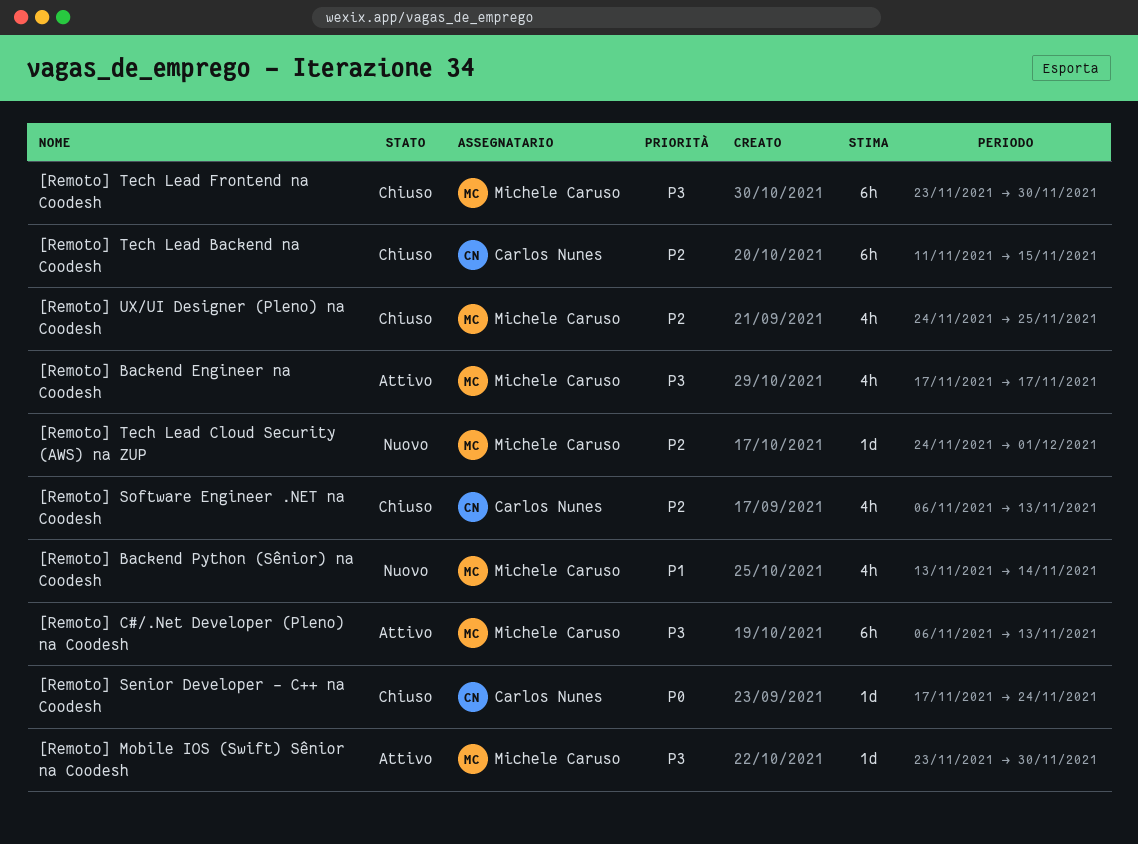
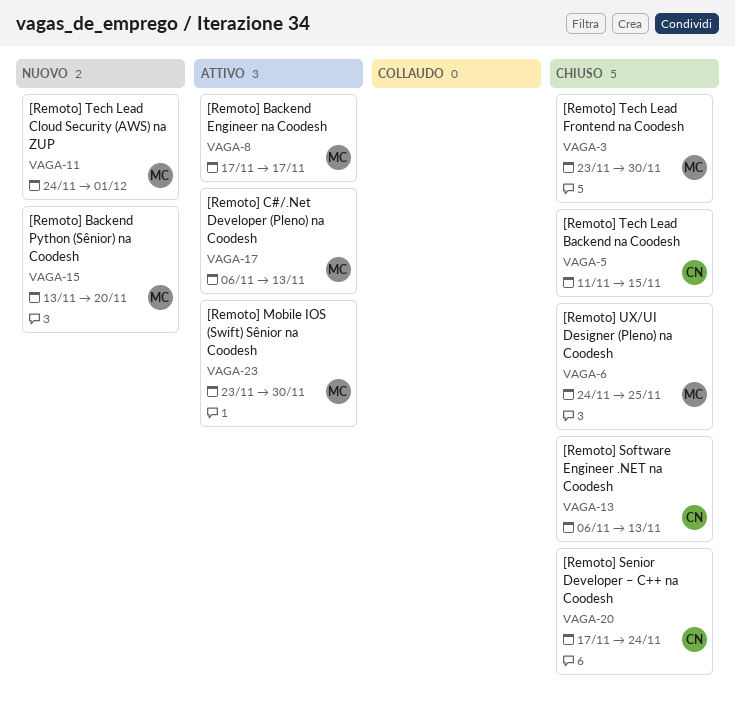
[Remoto] Backend Python (Sênior) na Coodesh, due: Nov 14 -> Nov 20

